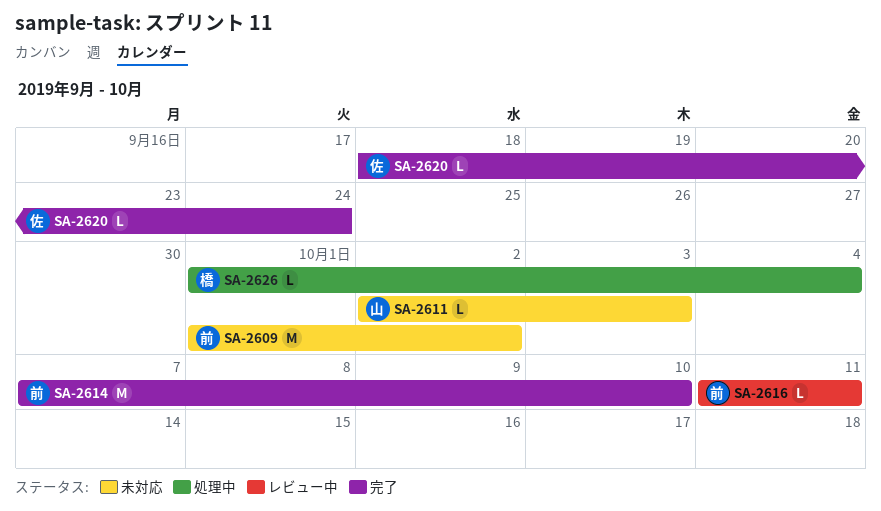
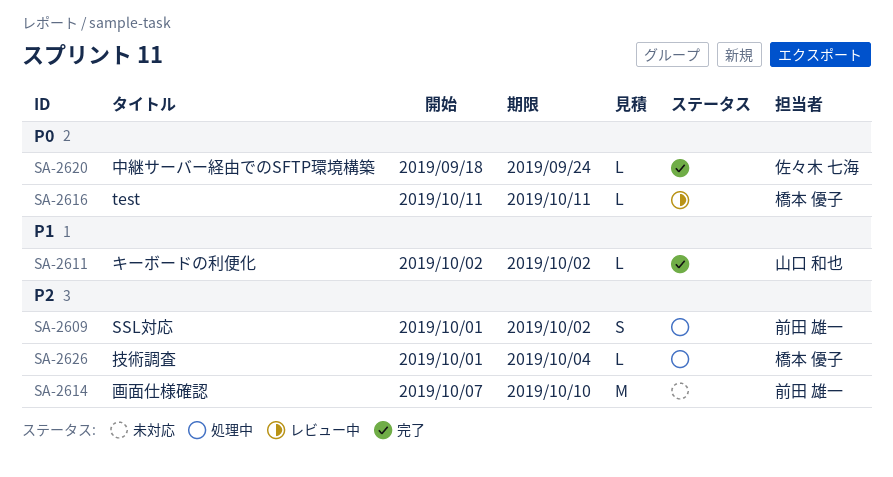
SA-2609, status: 未対応 -> 処理中
SA-2609, estimate: M -> S
SA-2611, status: 未対応 -> 完了
SA-2611, due: Oct 3 -> Oct 2
SA-2614, status: 完了 -> 未対応
SA-2616, owner: 前田 雄一 -> 橋本 優子

